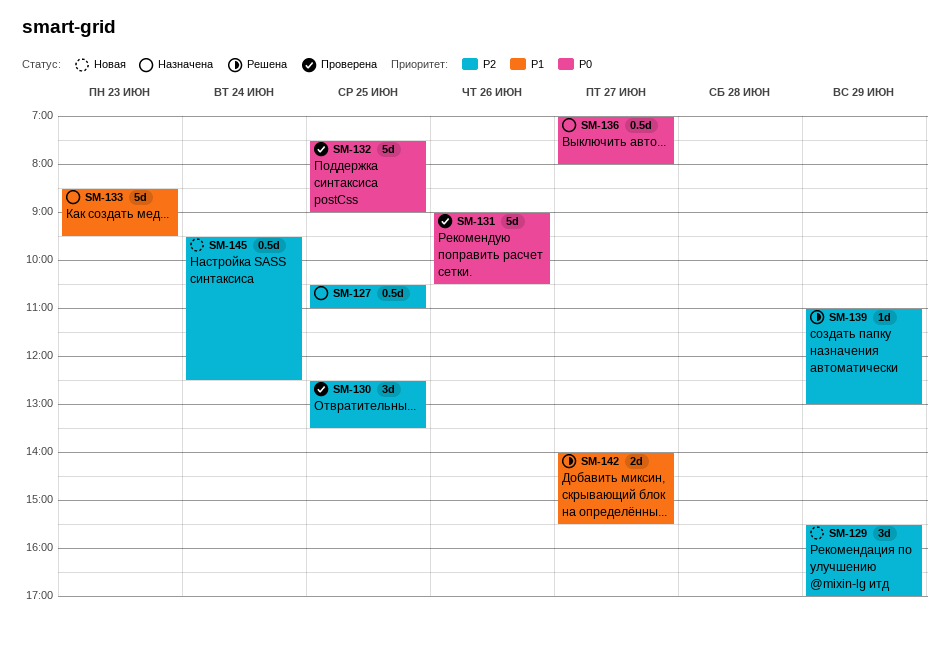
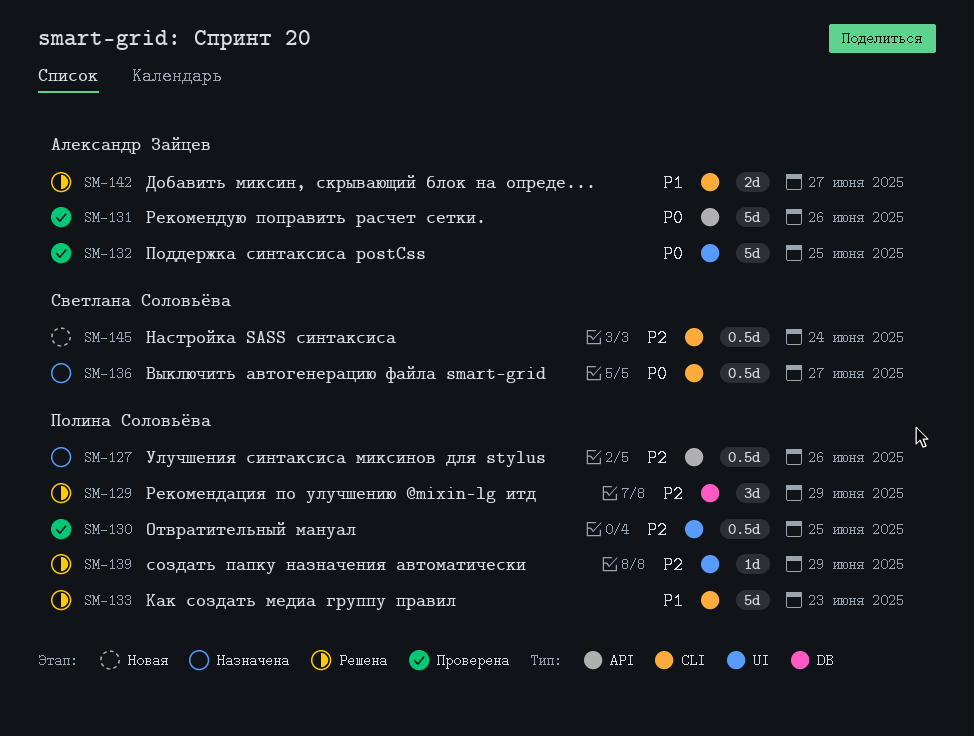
SM-127, day: Jun 25 -> Jun 26
SM-129, status: Новая -> Решена
SM-130, estimate: 3d -> 0.5d
SM-133, status: Назначена -> Решена

